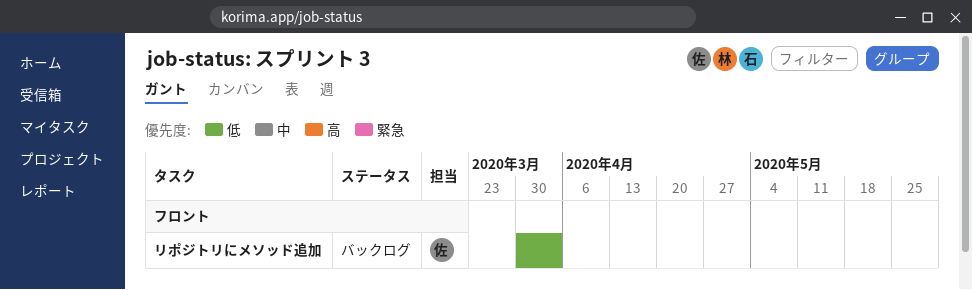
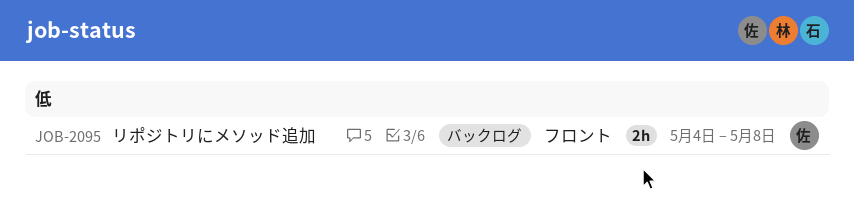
リポジトリにメソッド追加, start: Mar 30 -> May 4
リポジトリにメソッド追加, due: Apr 3 -> May 8

